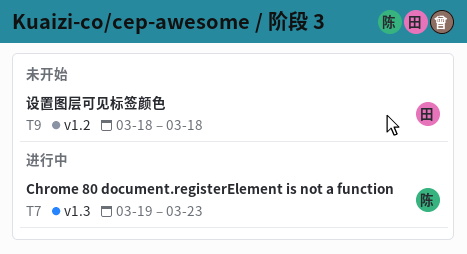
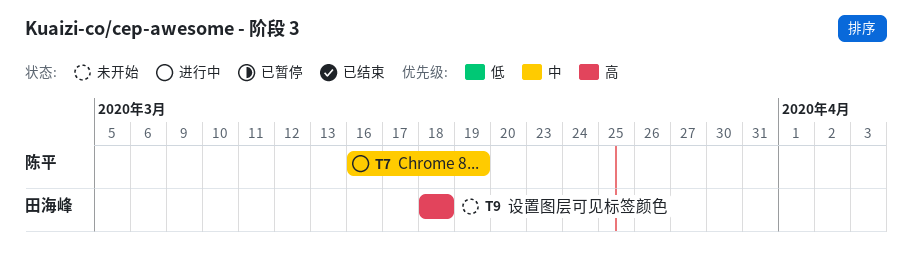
T7, start: Mar 19 -> Mar 16
T7, due: Mar 23 -> Mar 19

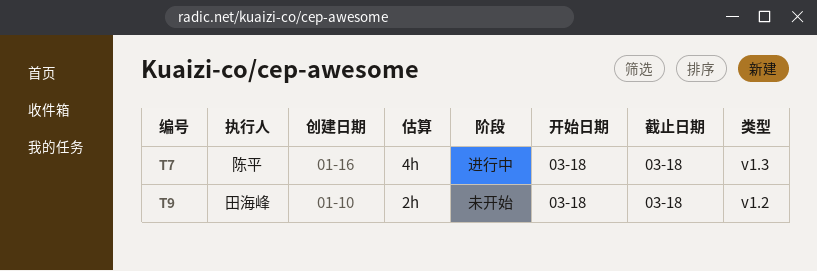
T7, start: Mar 16 -> Mar 18
T7, due: Mar 19 -> Mar 18

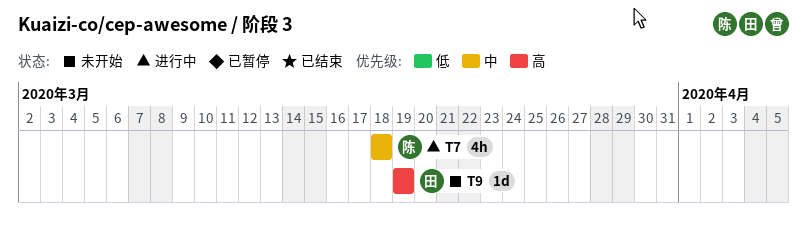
T9, estimate: 2h -> 1d
T9, start: Mar 18 -> Mar 19
T9, due: Mar 18 -> Mar 19

